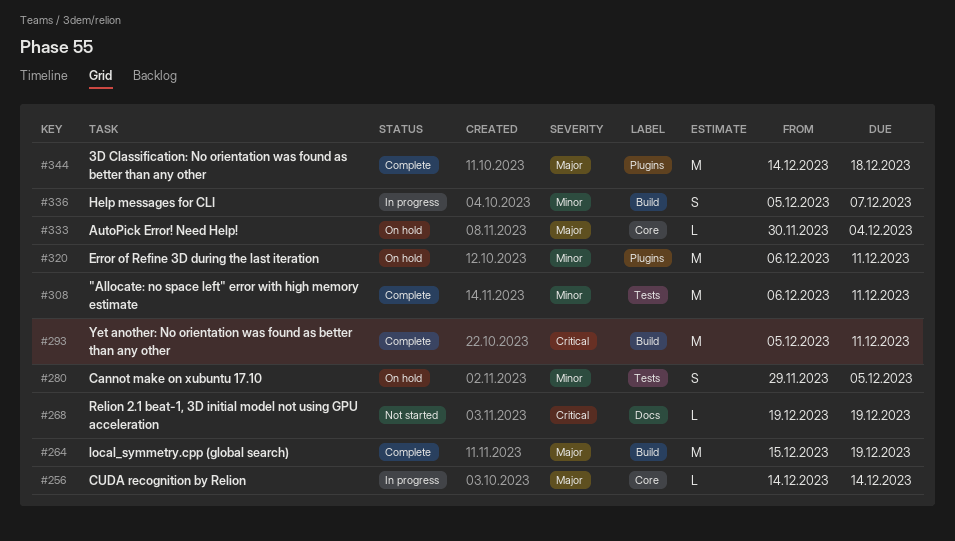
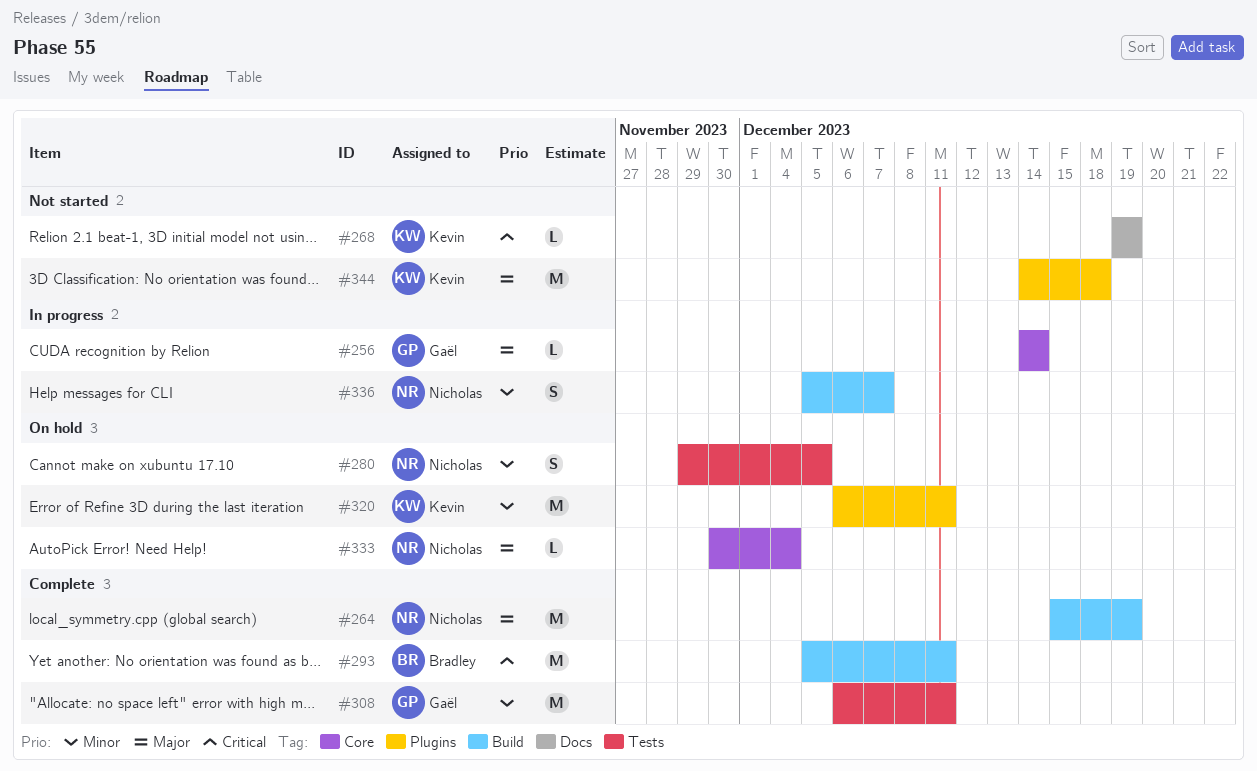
#344, status: Complete -> Not started

